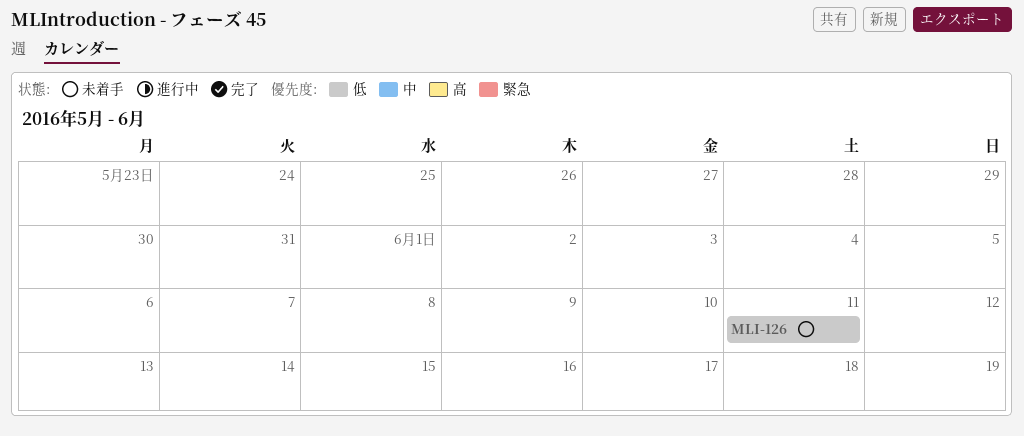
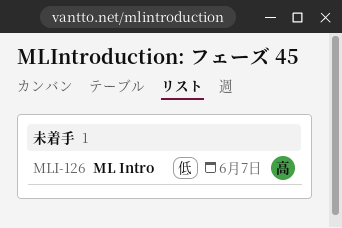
MLI-126, due: Jun 11 -> Jun 7

